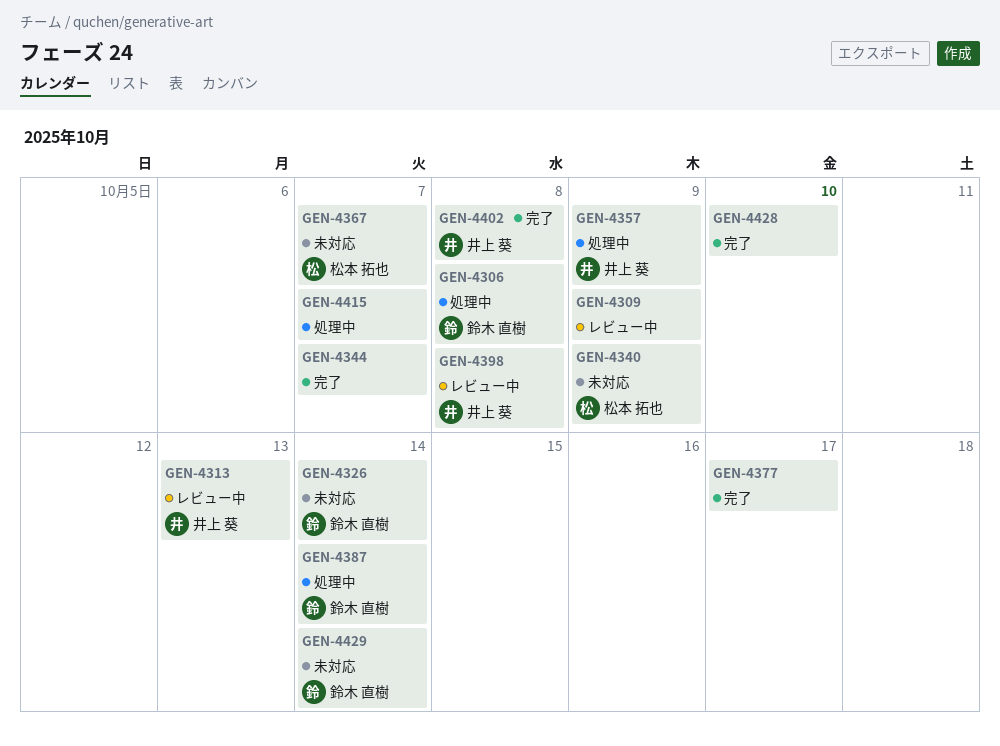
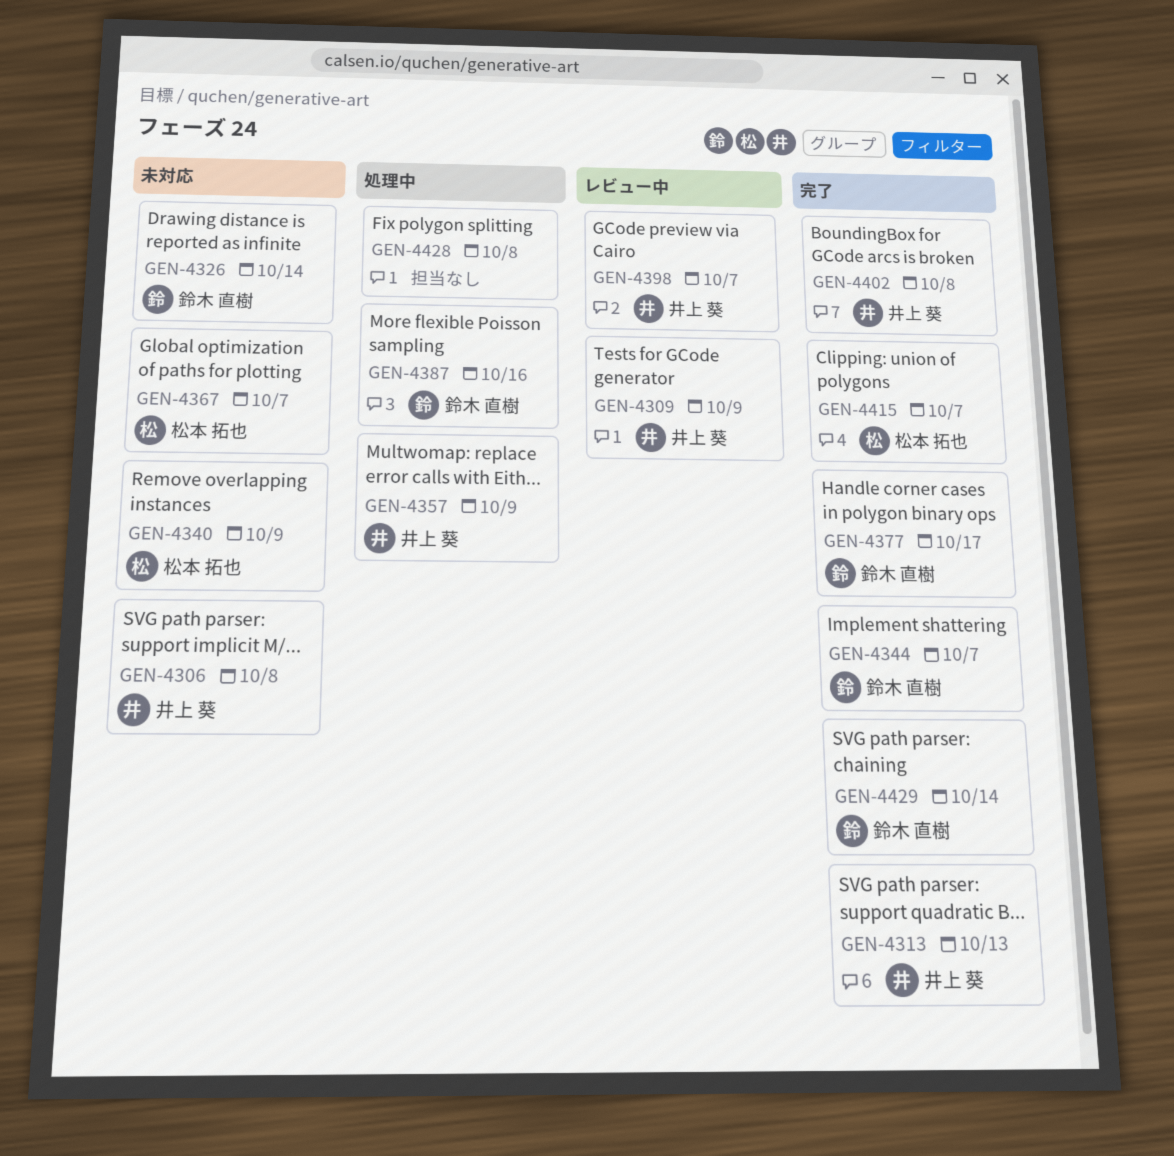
GEN-4306, status: 処理中 -> 未対応
GEN-4306, owner: 鈴木 直樹 -> 井上 葵
GEN-4309, owner: none -> 井上 葵
GEN-4313, status: レビュー中 -> 完了
GEN-4344, owner: none -> 鈴木 直樹
GEN-4377, owner: none -> 鈴木 直樹
GEN-4387, due: Oct 14 -> Oct 16
GEN-4398, due: Oct 8 -> Oct 7
GEN-4415, status: 処理中 -> 完了
GEN-4415, owner: none -> 松本 拓也
GEN-4428, status: 完了 -> 処理中
GEN-4428, due: Oct 10 -> Oct 8
GEN-4429, status: 未対応 -> 完了

